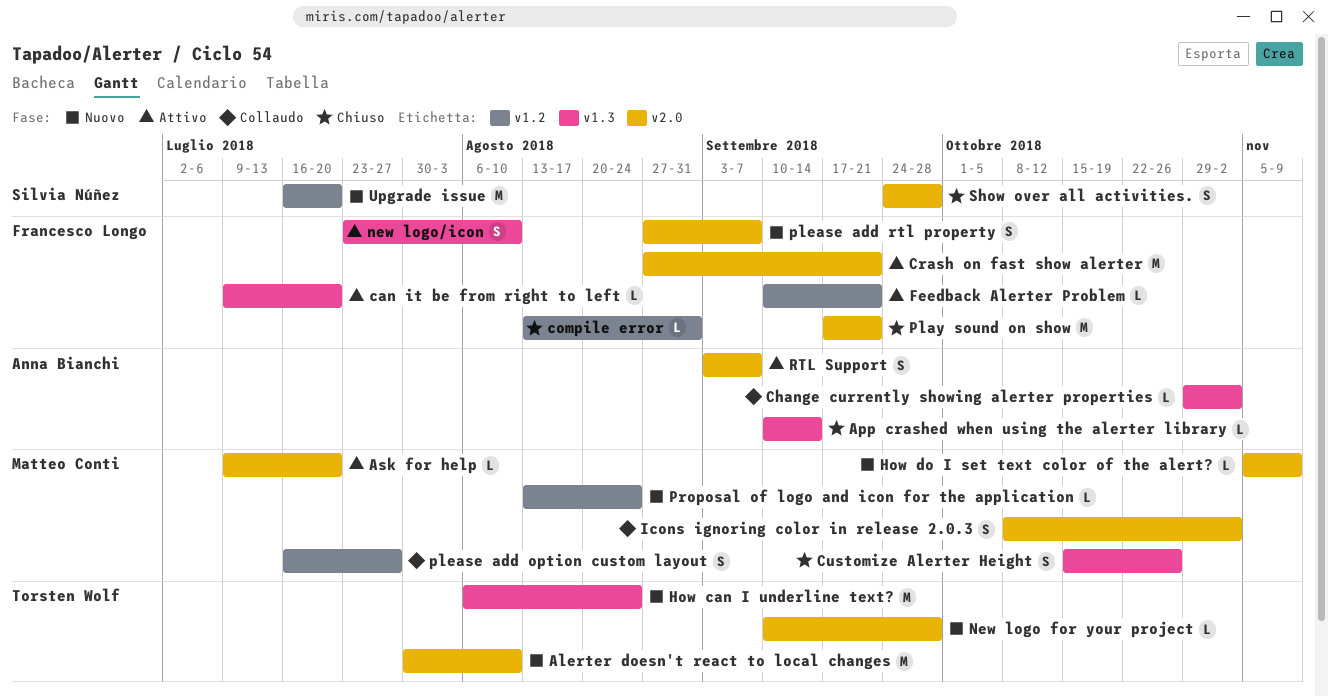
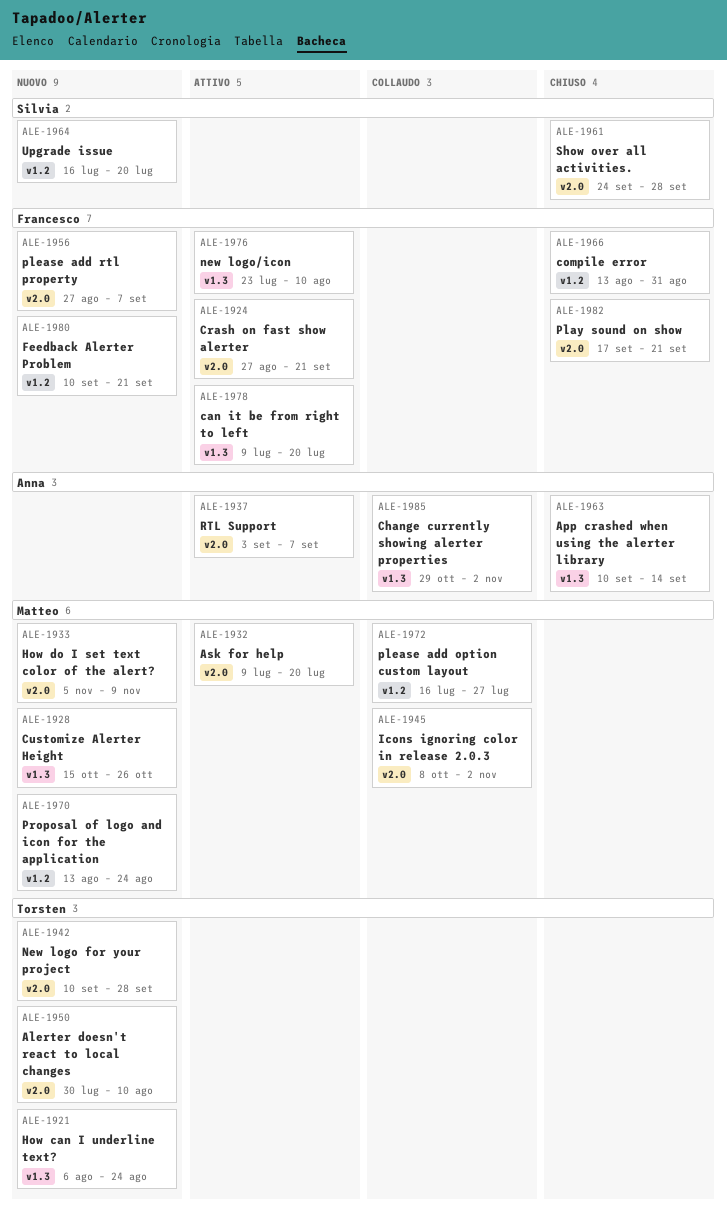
Customize Alerter Height, status: Chiuso -> Nuovo
Feedback Alerter Problem, status: Attivo -> Nuovo

